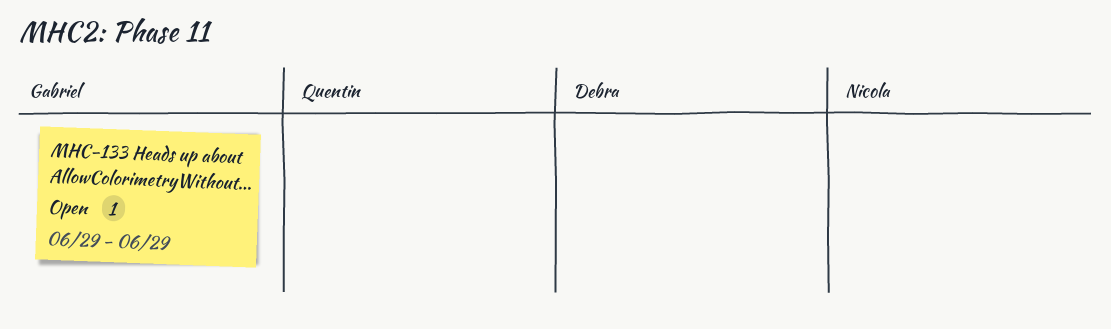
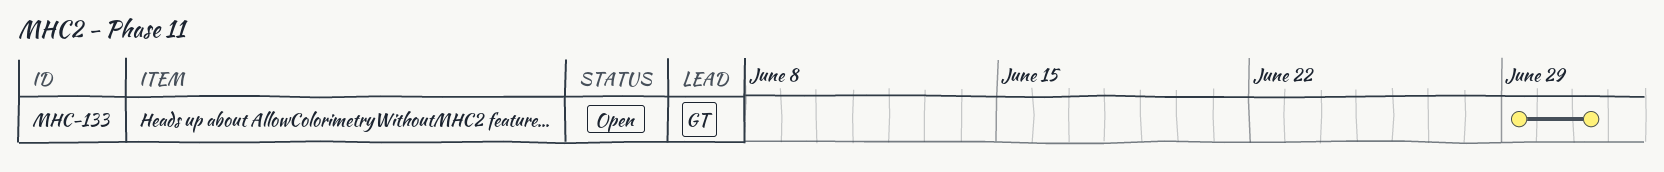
MHC-133, due: Jun 29 -> Jul 1

